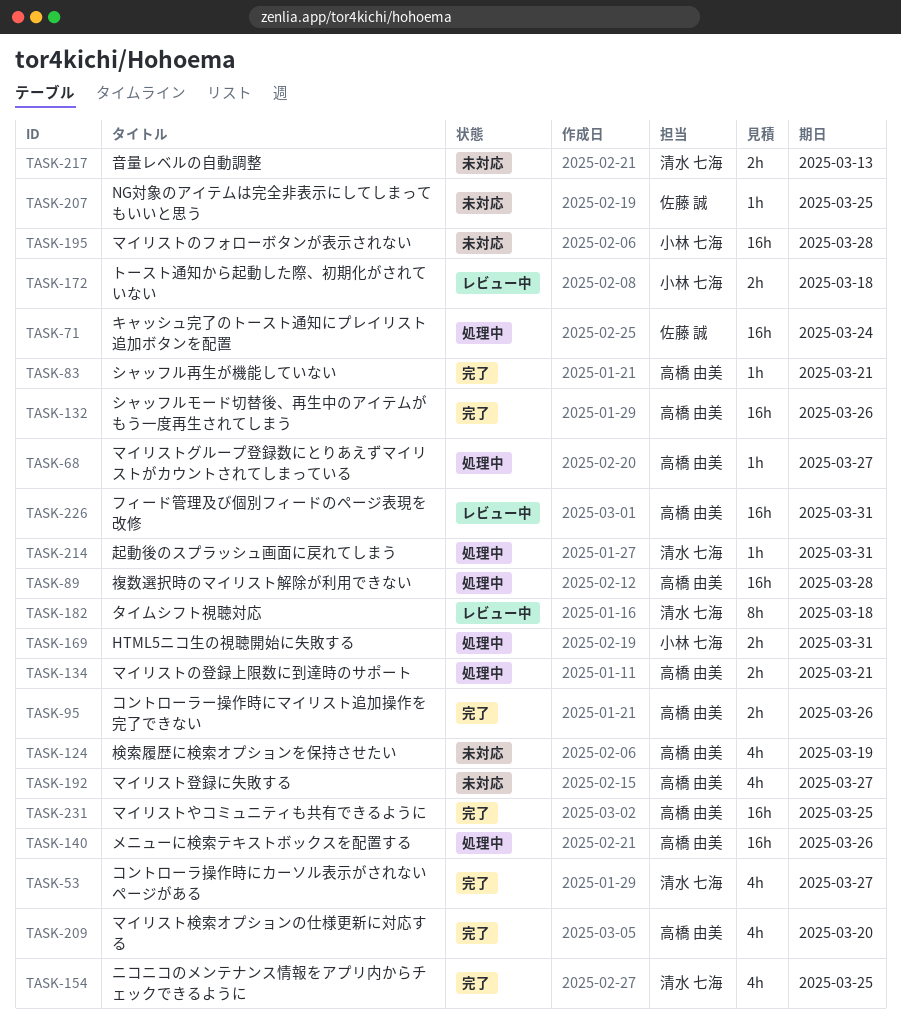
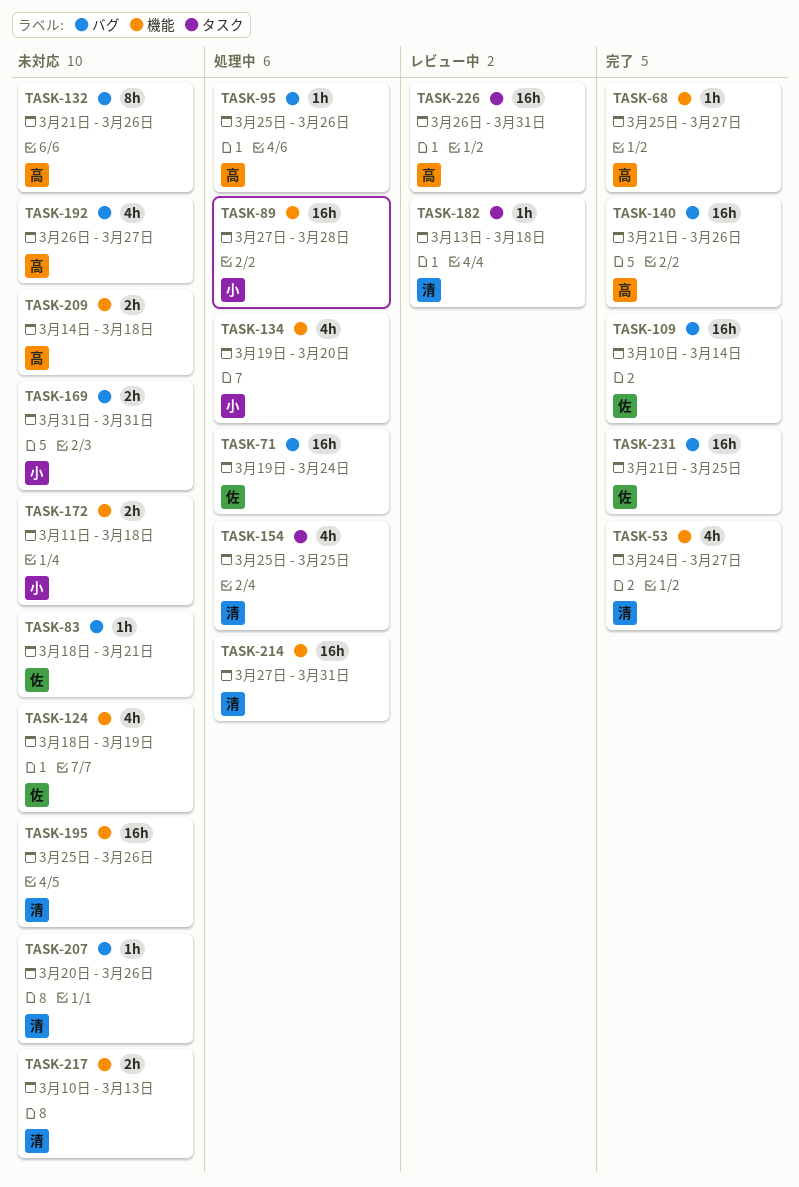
TASK-68, status: 処理中 -> 完了
TASK-83, status: 完了 -> 未対応
TASK-83, owner: 高橋 由美 -> 佐藤 誠
TASK-89, owner: 高橋 由美 -> 小林 七海
TASK-95, status: 完了 -> 処理中
TASK-95, estimate: 2h -> 1h
TASK-109: none -> present
TASK-124, owner: 高橋 由美 -> 佐藤 誠
TASK-132, status: 完了 -> 未対応
TASK-132, estimate: 16h -> 8h
TASK-134, owner: 高橋 由美 -> 小林 七海
TASK-134, estimate: 2h -> 4h
TASK-134, due: Mar 21 -> Mar 20
TASK-140, status: 処理中 -> 完了
TASK-154, status: 完了 -> 処理中
TASK-169, status: 処理中 -> 未対応
TASK-172, status: レビュー中 -> 未対応
TASK-182, estimate: 8h -> 1h
TASK-195, owner: 小林 七海 -> 清水 七海
TASK-195, due: Mar 28 -> Mar 26
TASK-207, owner: 佐藤 誠 -> 清水 七海
TASK-207, due: Mar 25 -> Mar 26
TASK-209, status: 完了 -> 未対応
TASK-209, estimate: 4h -> 2h
TASK-209, due: Mar 20 -> Mar 18
TASK-214, estimate: 1h -> 16h
TASK-231, owner: 高橋 由美 -> 佐藤 誠

